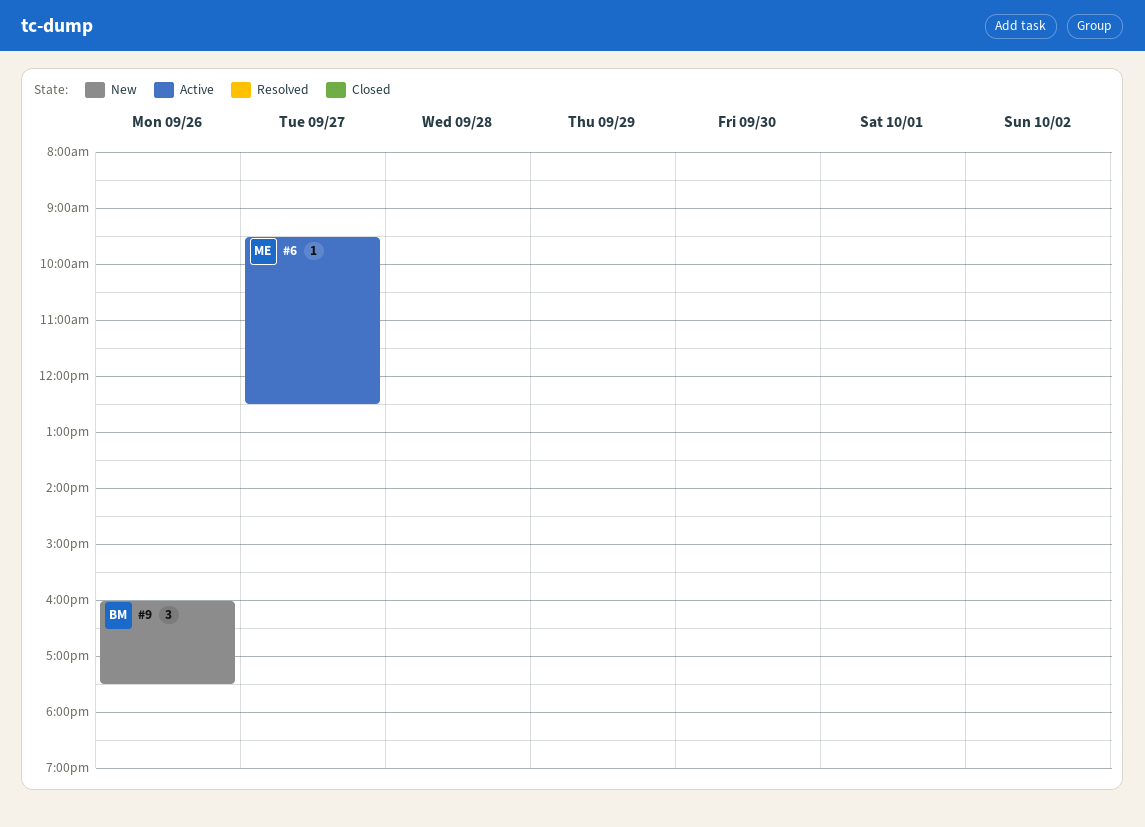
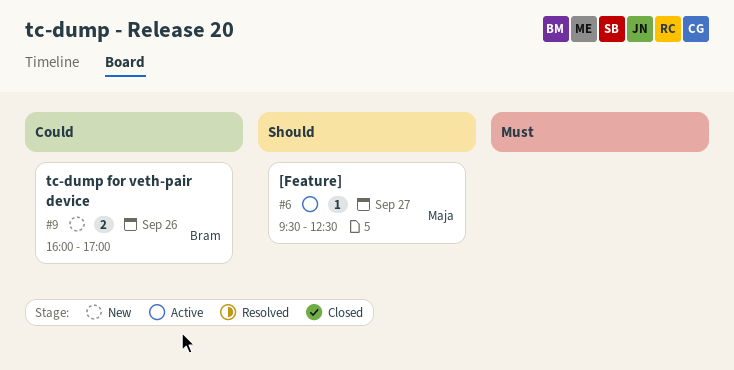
#9, estimate: 3 -> 2
#9, ends: 17:30 -> 17:00

